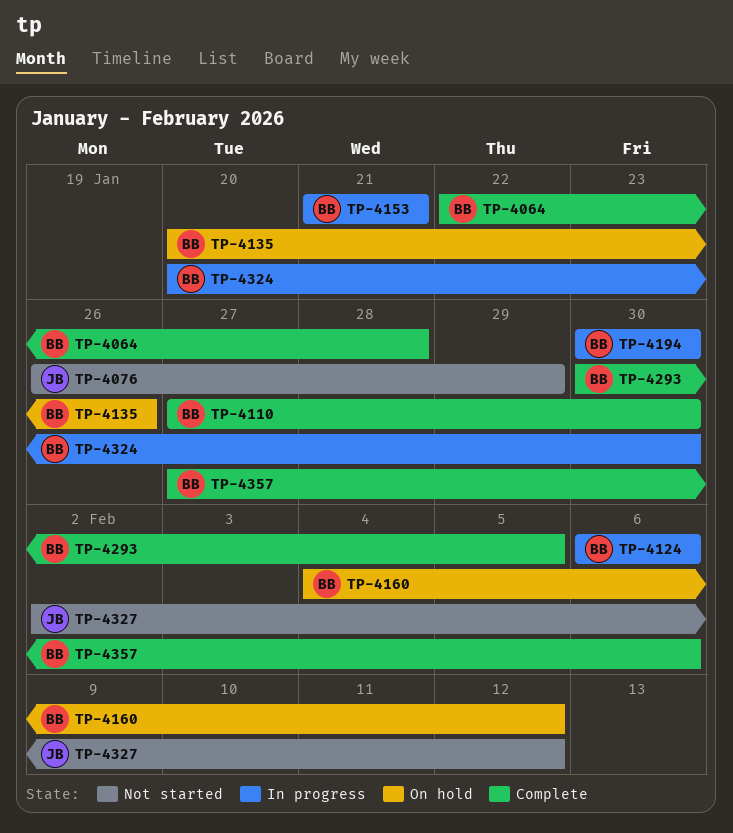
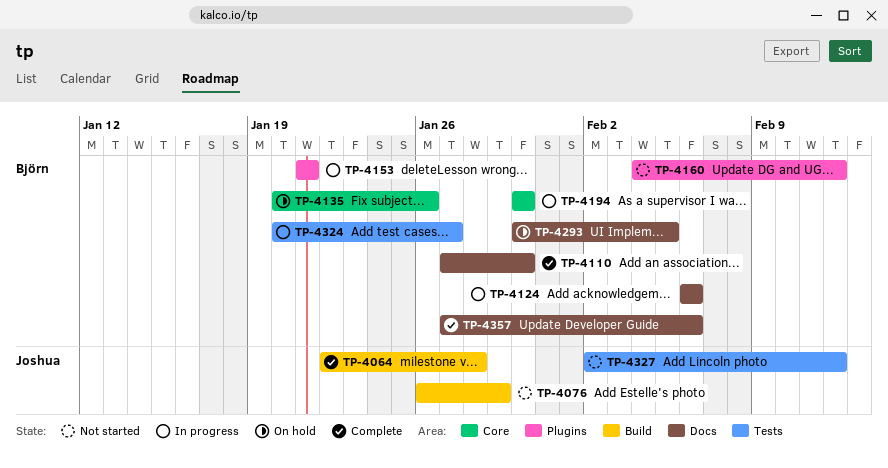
TP-4064, owner: Björn -> Joshua
TP-4160, status: On hold -> Not started
TP-4293, status: Complete -> On hold
TP-4324, due: Jan 30 -> Jan 27

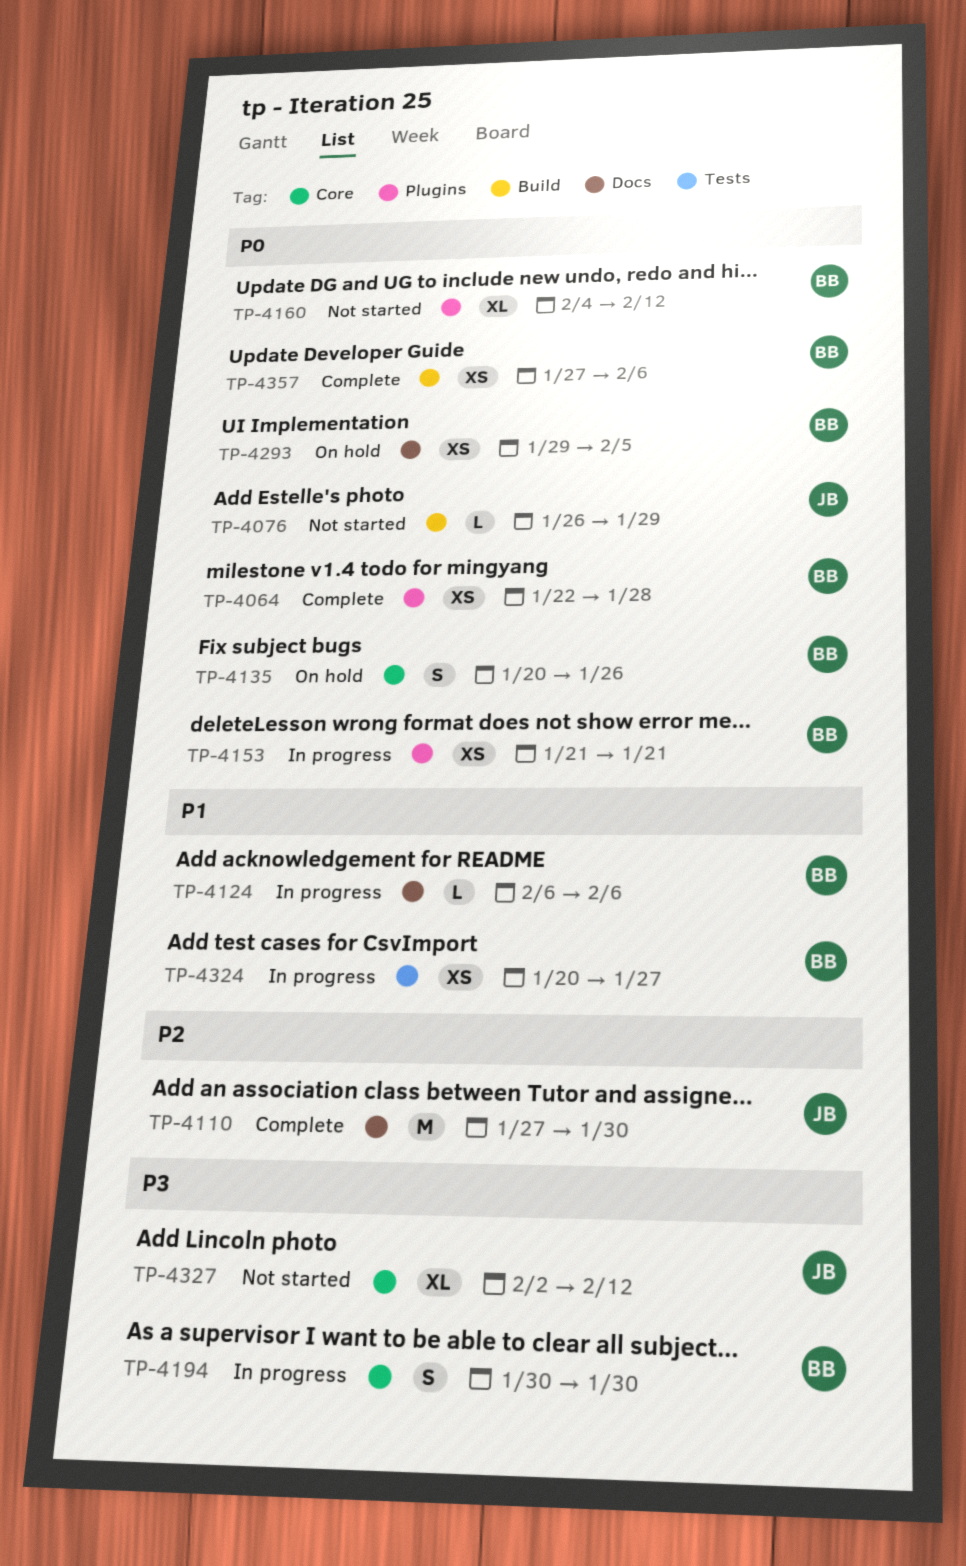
TP-4064, owner: Joshua -> Björn
TP-4064, label: Build -> Plugins
TP-4110, owner: Björn -> Joshua
TP-4293, start: Jan 30 -> Jan 29
TP-4327, label: Tests -> Core
TP-4357, label: Docs -> Build

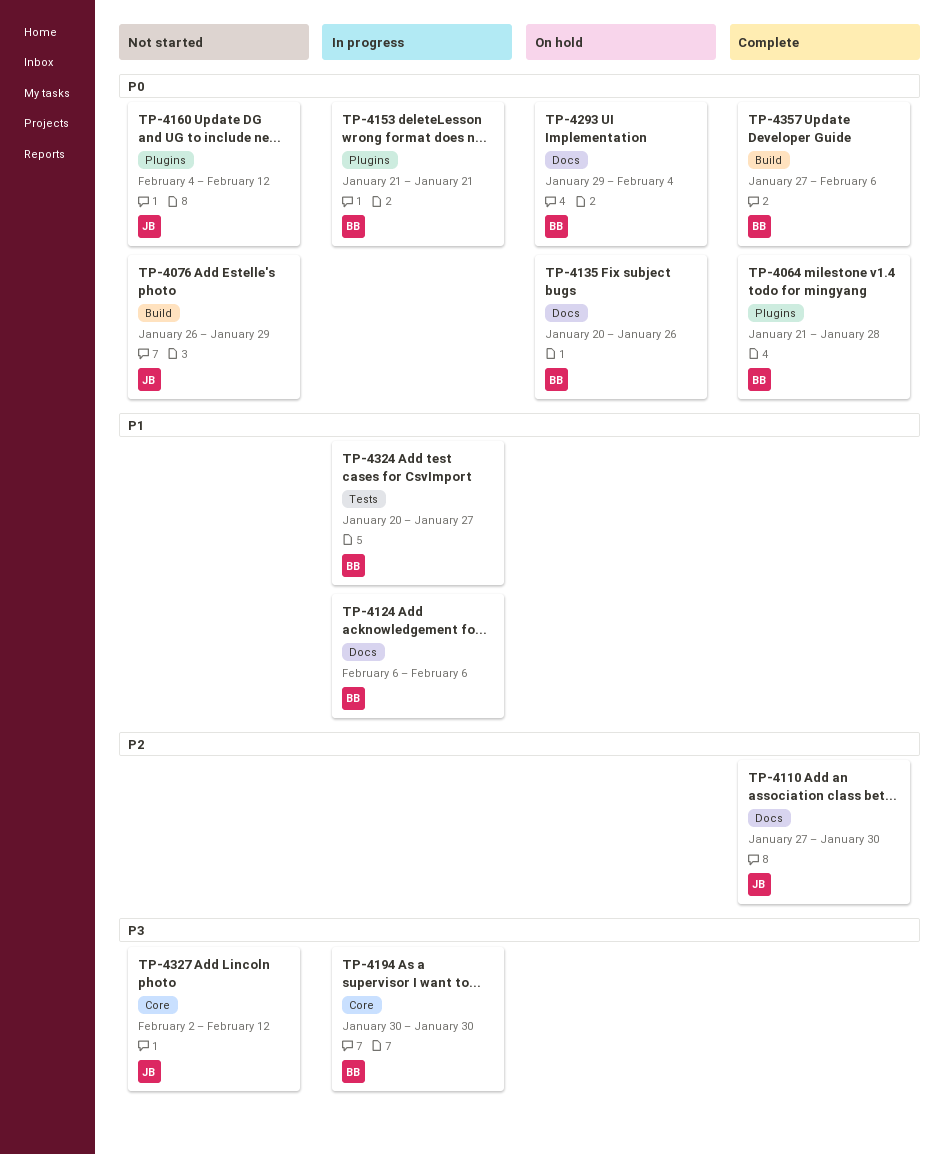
TP-4064, start: Jan 22 -> Jan 21
TP-4135, label: Core -> Docs
TP-4160, owner: BB -> JB
TP-4293, due: Feb 5 -> Feb 4

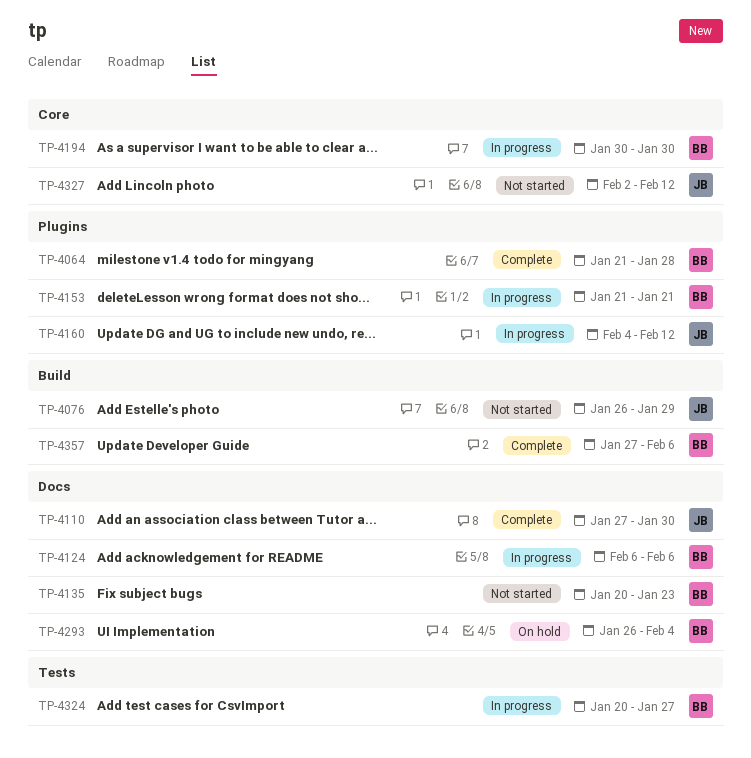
TP-4135, status: On hold -> Not started
TP-4135, due: Jan 26 -> Jan 23
TP-4160, status: Not started -> In progress
TP-4293, start: Jan 29 -> Jan 26

